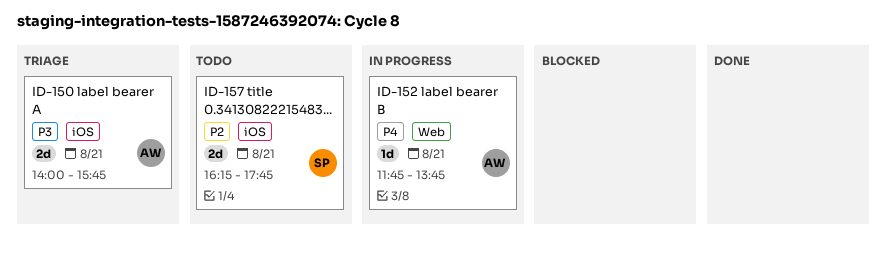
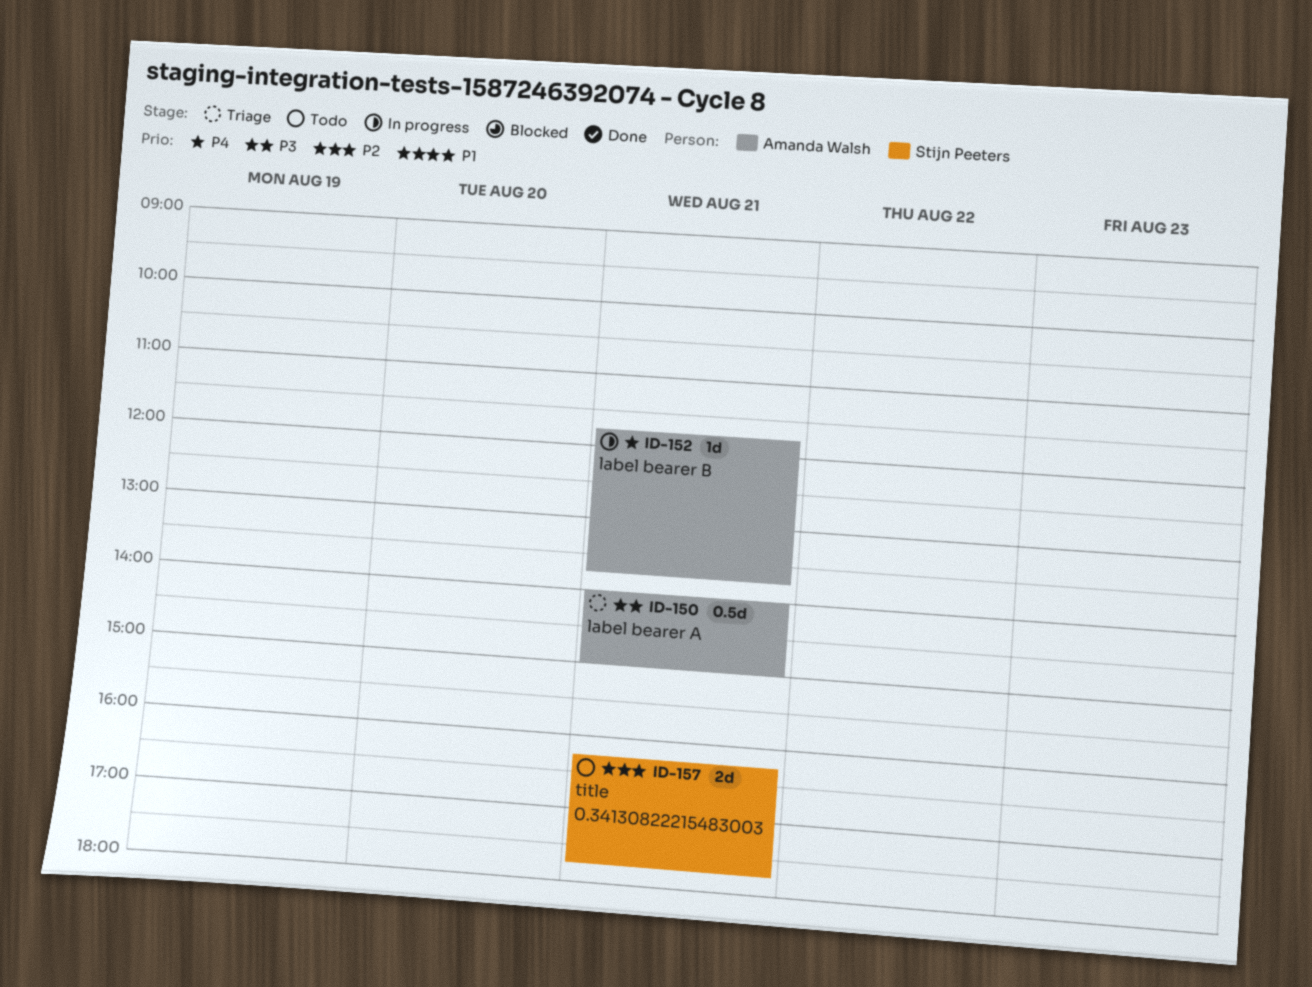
ID-150, estimate: 2d -> 0.5d
ID-150, ends: 15:45 -> 15:00

